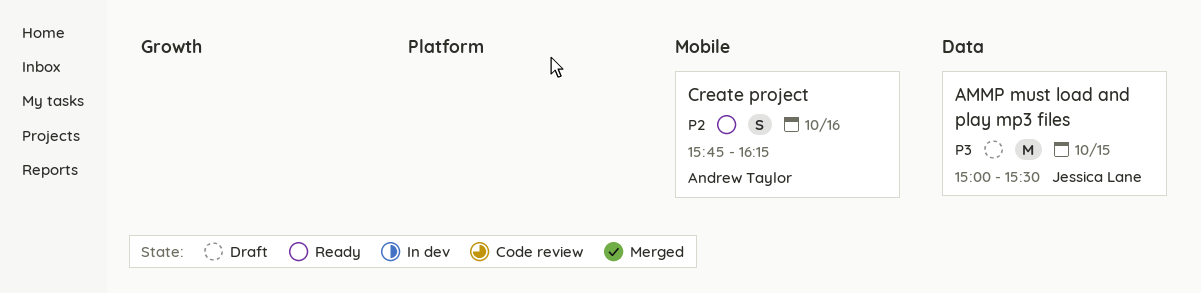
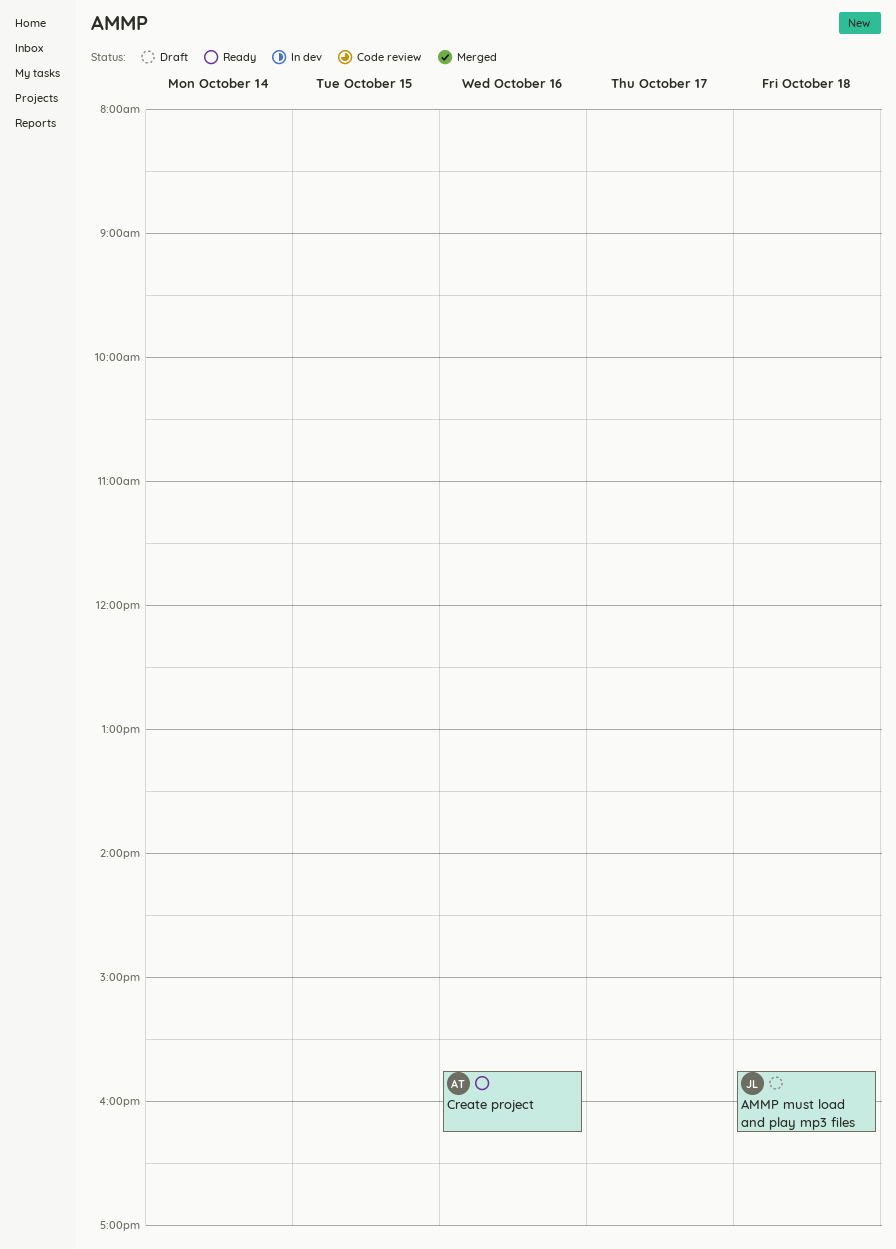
AMMP must load and play mp3 files, day: Oct 15 -> Oct 18
AMMP must load and play mp3 files, begins: 15:00 -> 15:45
AMMP must load and play mp3 files, ends: 15:30 -> 16:15

